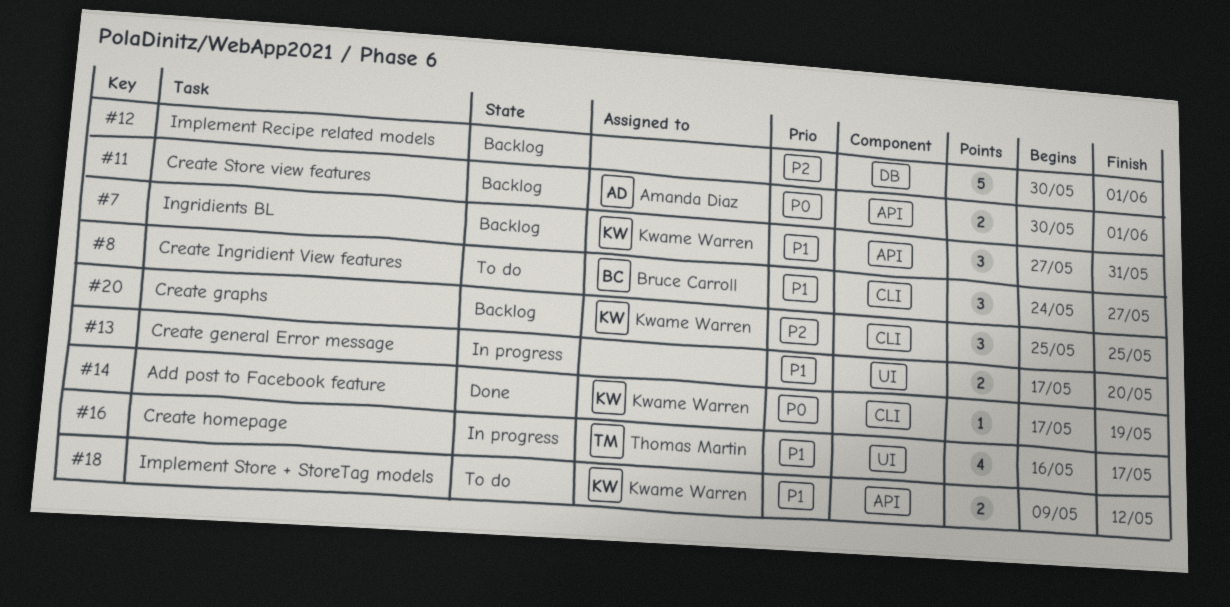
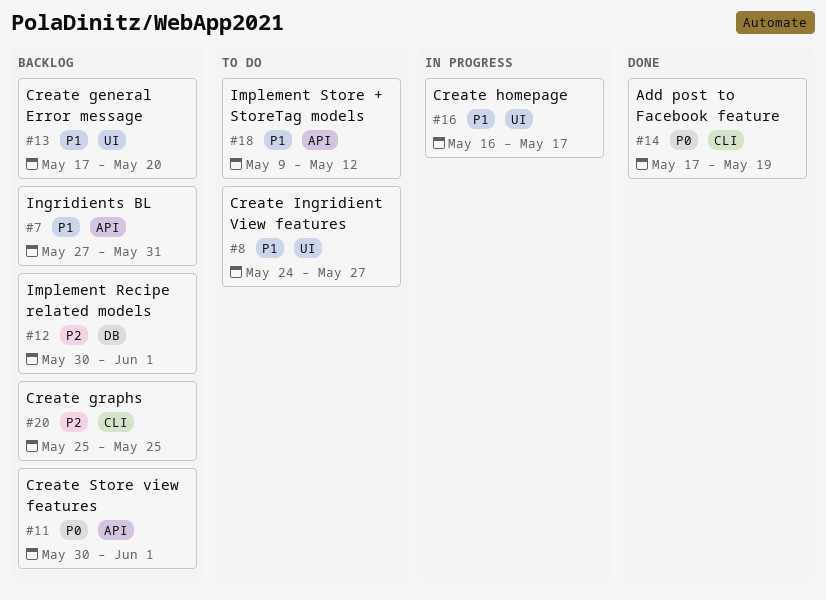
#8, label: CLI -> UI
#13, status: In progress -> Backlog

